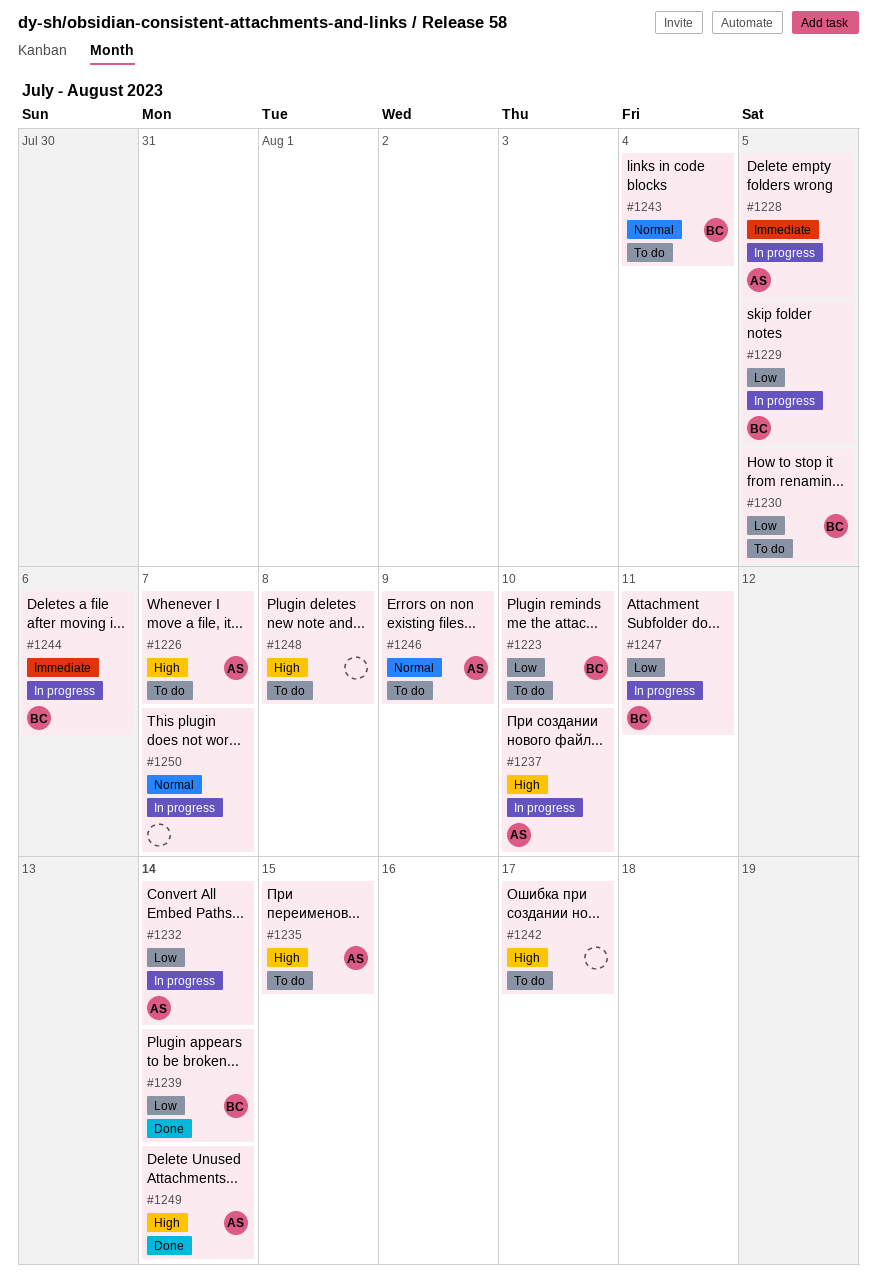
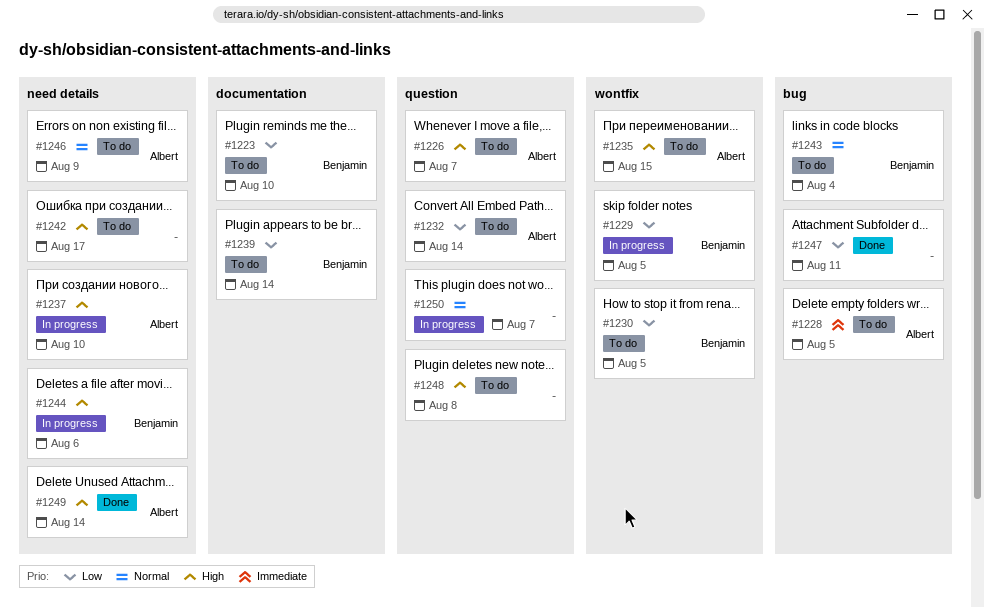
#1228, status: In progress -> To do
#1232, status: In progress -> To do
#1239, status: Done -> To do
#1244, priority: Immediate -> High
#1247, status: In progress -> Done
#1247, owner: Benjamin -> none

